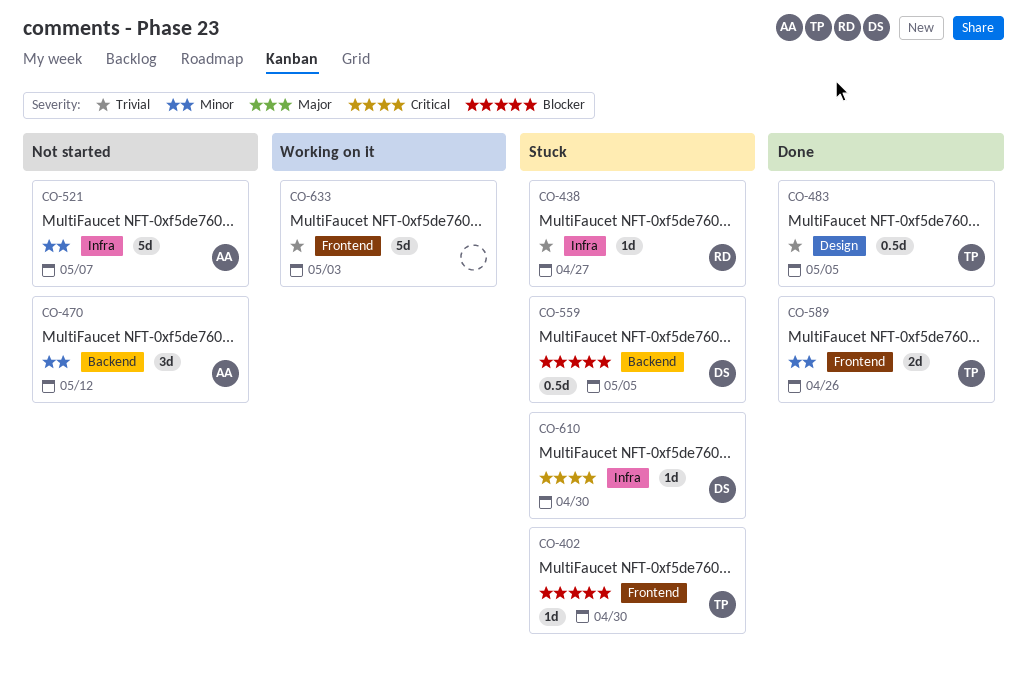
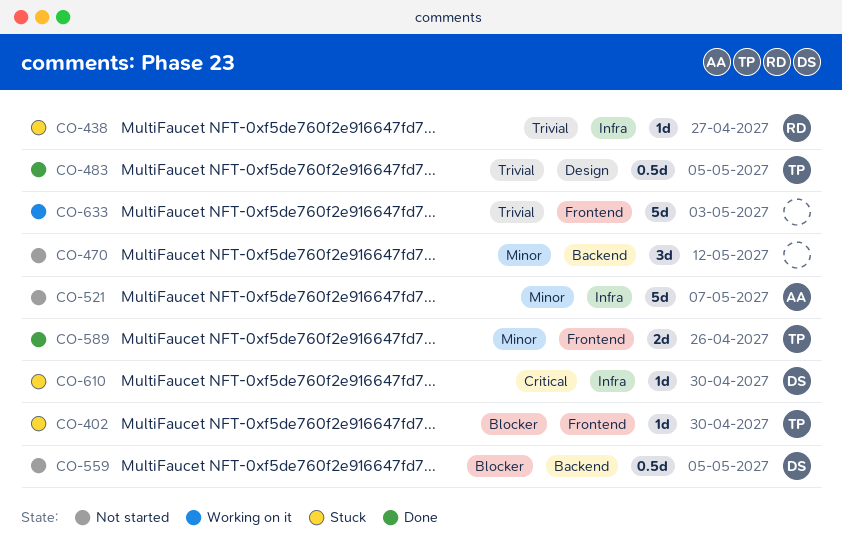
CO-470, owner: AA -> none
CO-559, status: Stuck -> Not started

